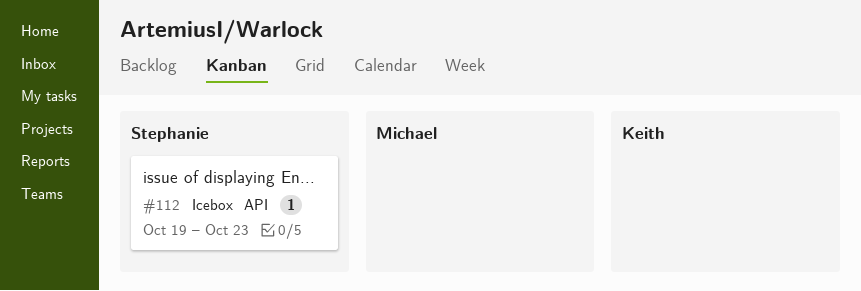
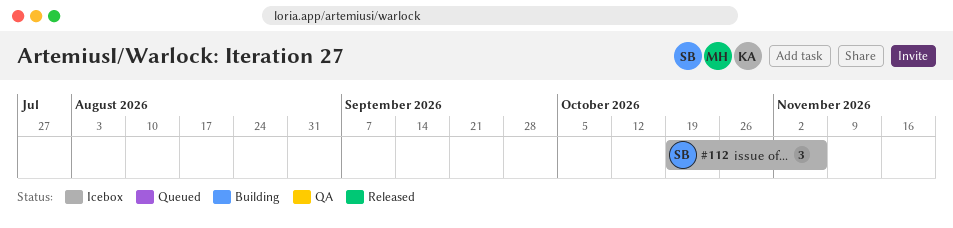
#112, estimate: 1 -> 3
#112, due: Oct 23 -> Nov 6

